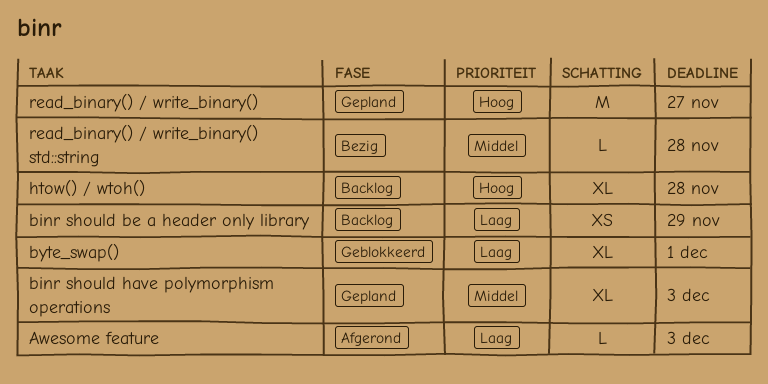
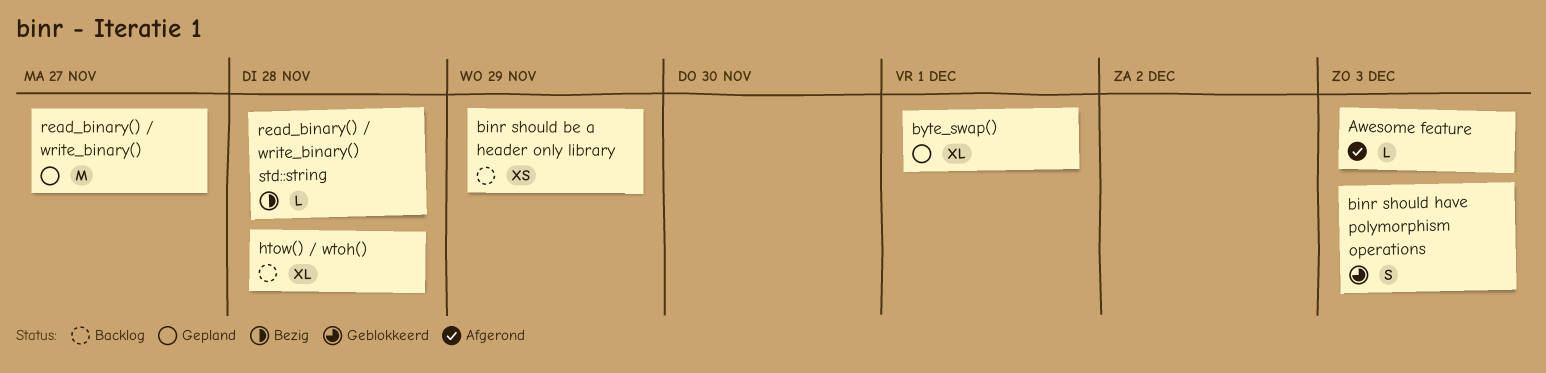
binr should have polymorphism operations, status: Gepland -> Geblokkeerd
binr should have polymorphism operations, estimate: XL -> S
byte_swap(), status: Geblokkeerd -> Gepland

